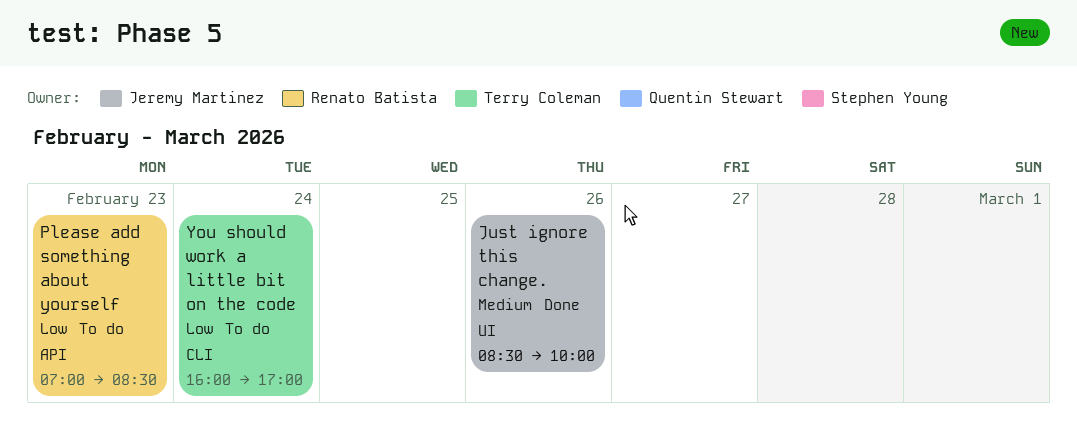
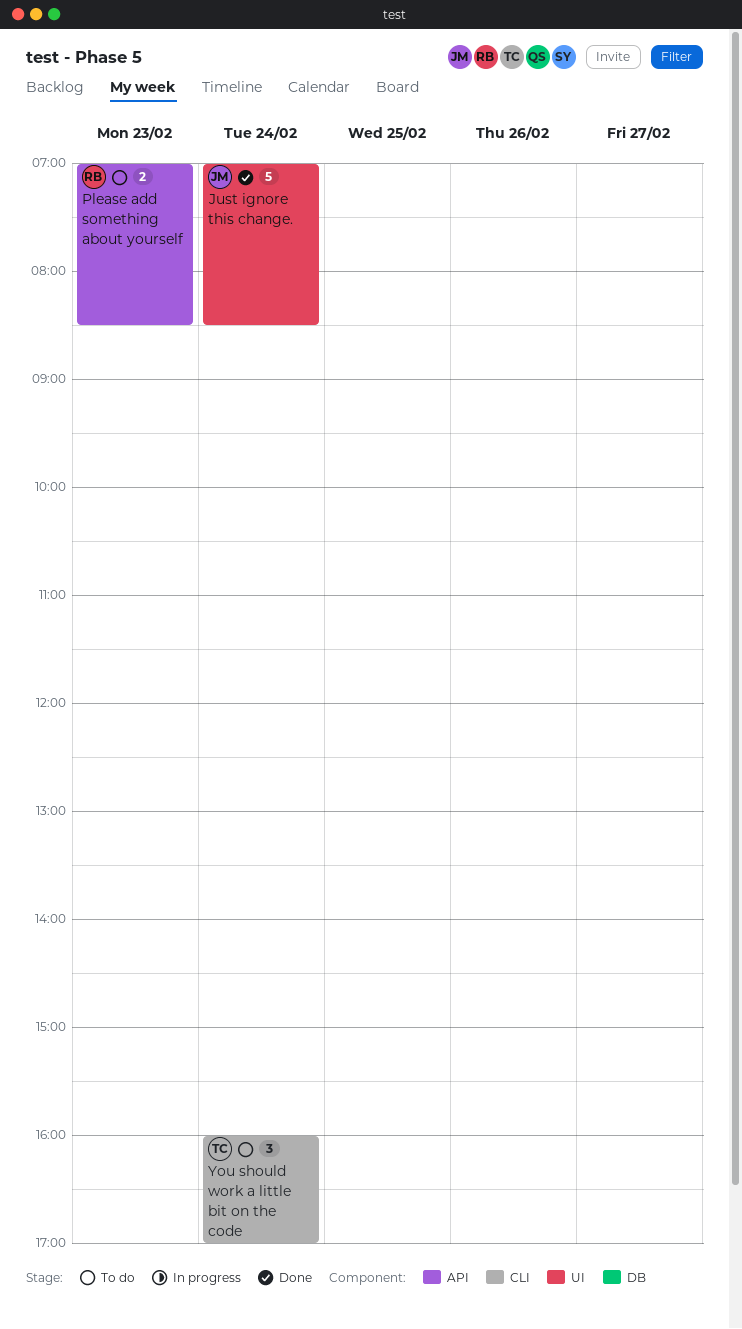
Just ignore this change., day: Feb 26 -> Feb 24
Just ignore this change., begins: 08:30 -> 07:00
Just ignore this change., ends: 10:00 -> 08:30

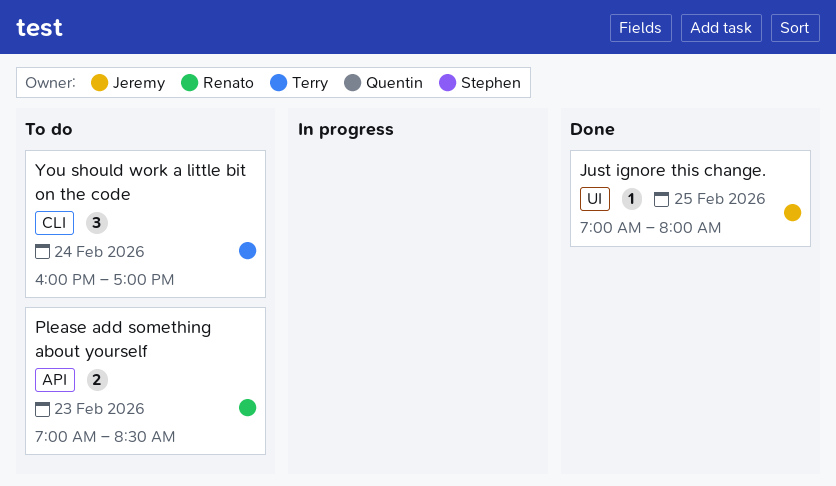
Just ignore this change., estimate: 5 -> 1
Just ignore this change., day: Feb 24 -> Feb 25
Just ignore this change., ends: 08:30 -> 08:00

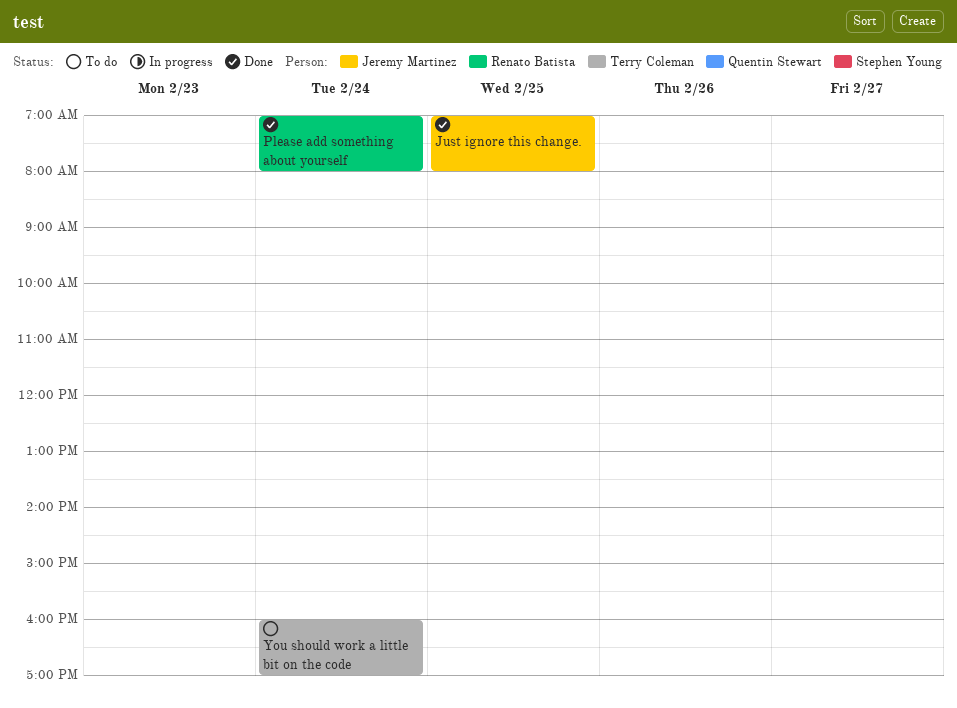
Please add something about yourself, status: To do -> Done
Please add something about yourself, day: Feb 23 -> Feb 24
Please add something about yourself, ends: 08:30 -> 08:00

